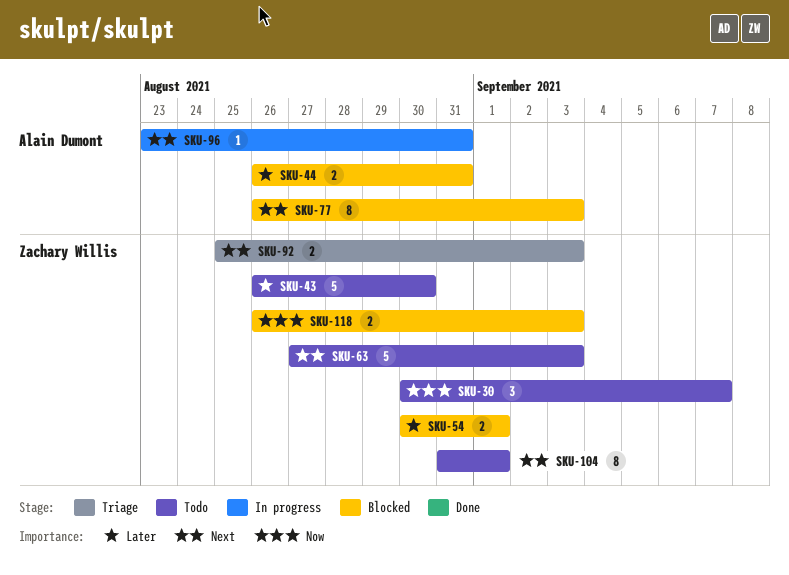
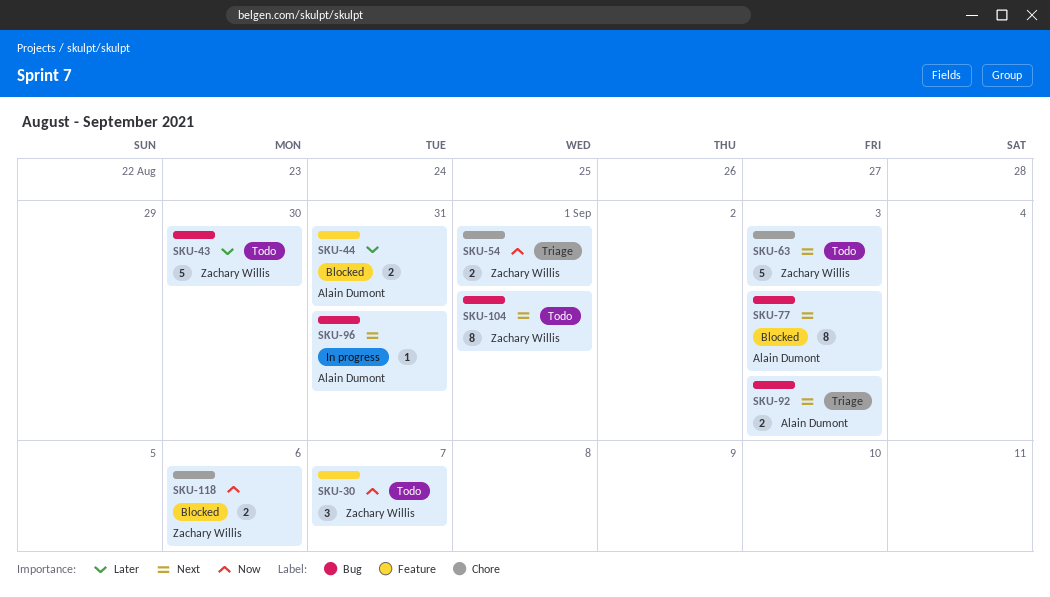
SKU-54, status: Blocked -> Triage
SKU-54, priority: Later -> Now
SKU-92, owner: Zachary Willis -> Alain Dumont
SKU-118, due: Sep 3 -> Sep 6

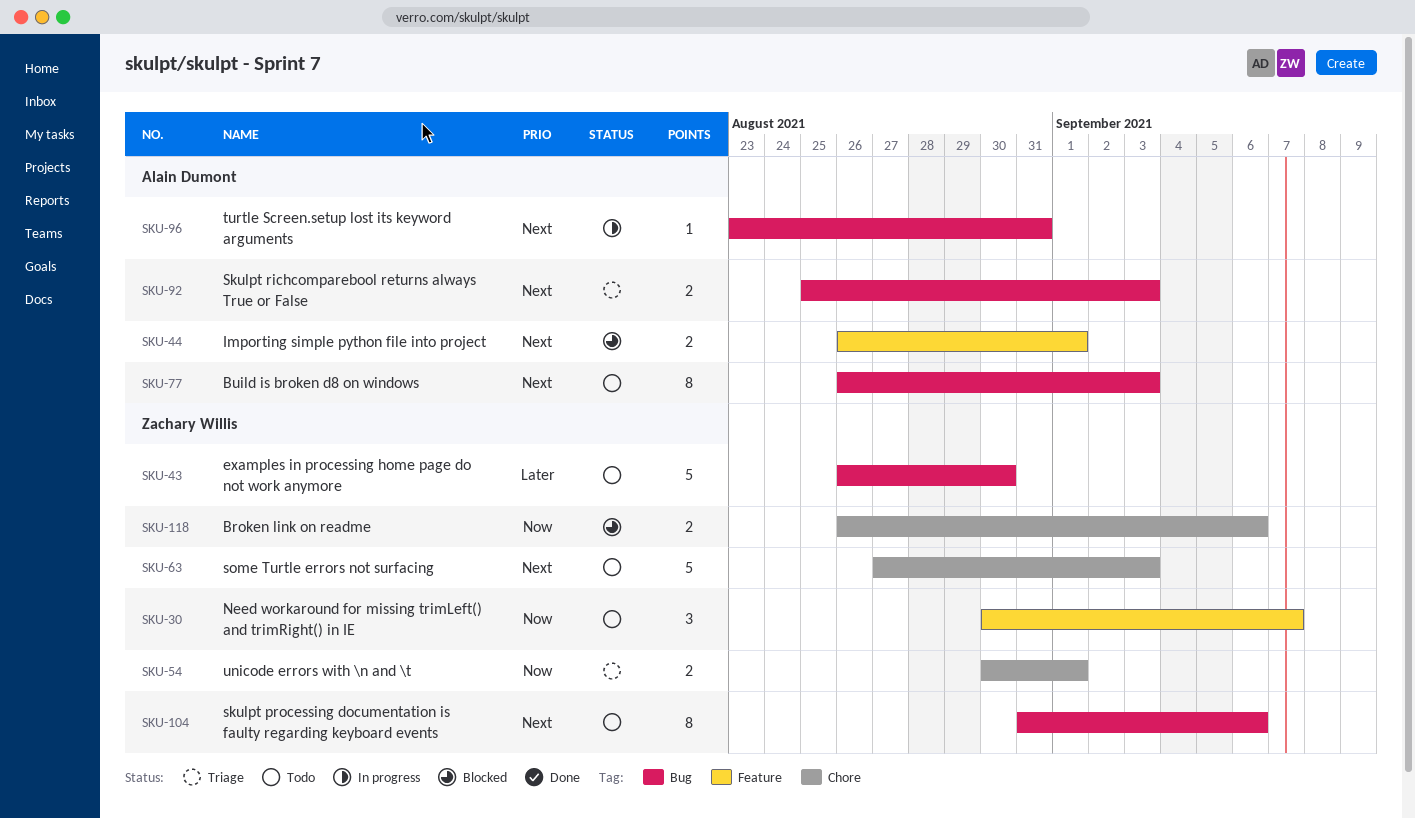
SKU-44, priority: Later -> Next
SKU-44, due: Aug 31 -> Sep 1
SKU-77, status: Blocked -> Todo
SKU-104, due: Sep 1 -> Sep 6

